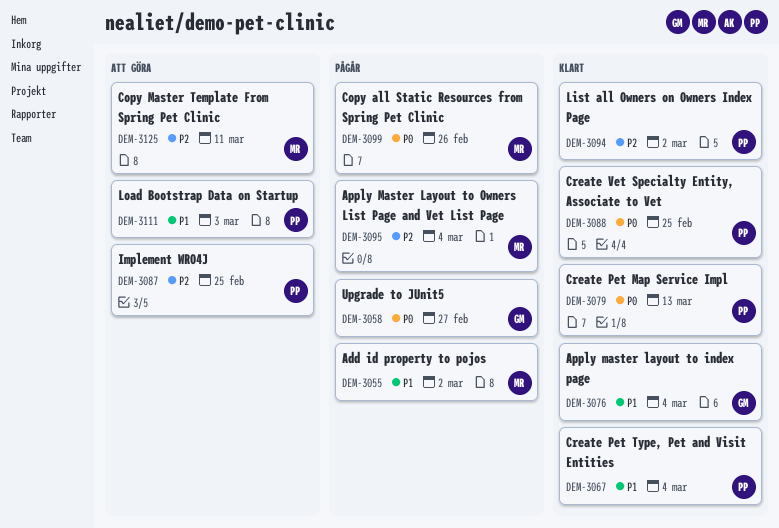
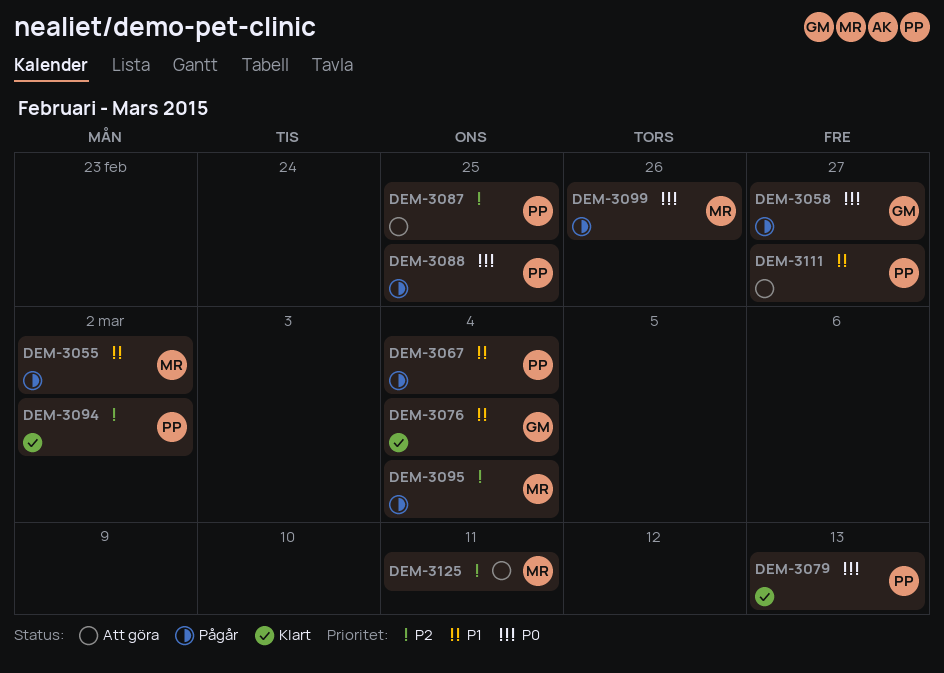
DEM-3067, status: Klart -> Pågår
DEM-3088, status: Klart -> Pågår
DEM-3111, due: Mar 3 -> Feb 27

